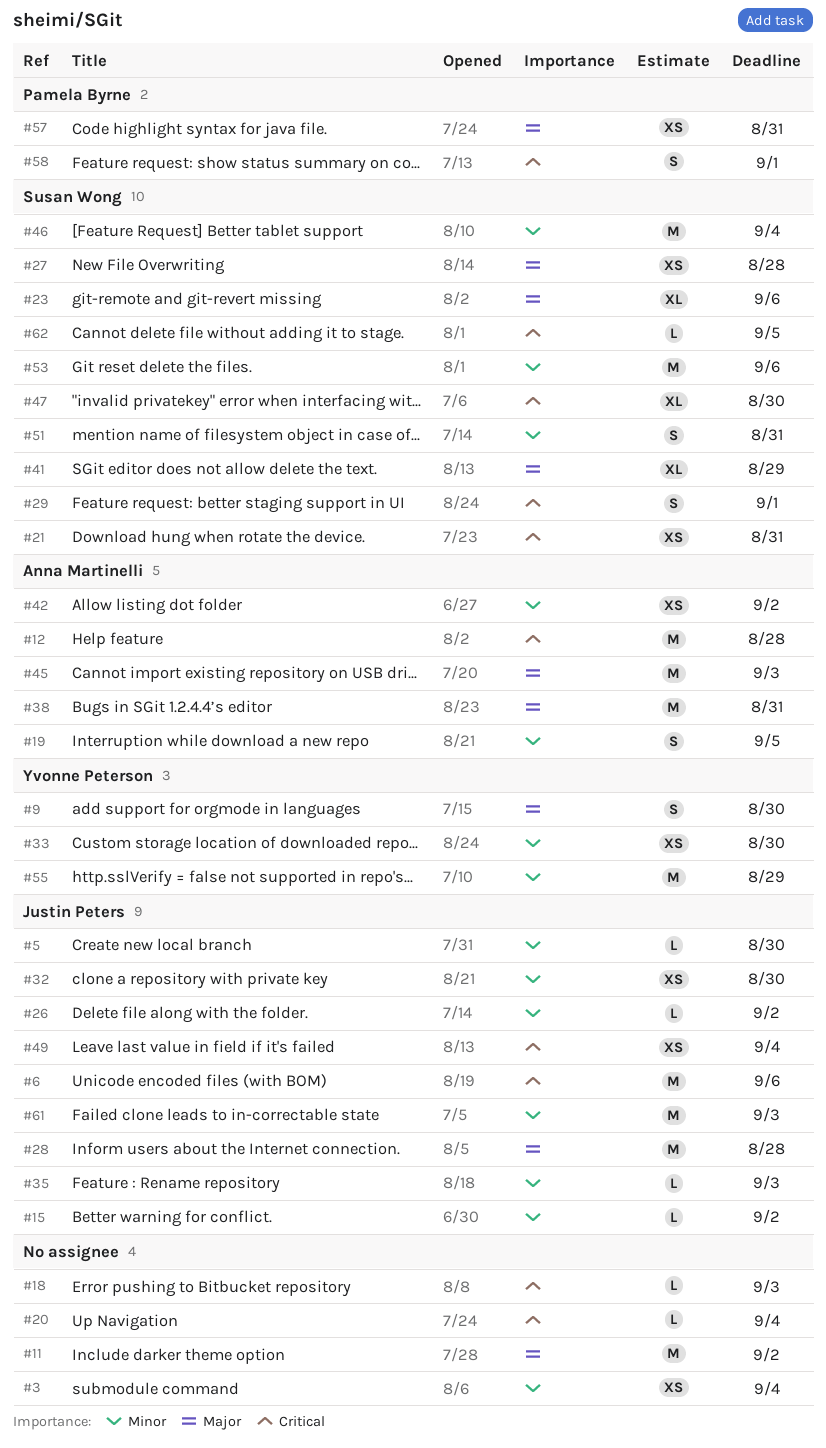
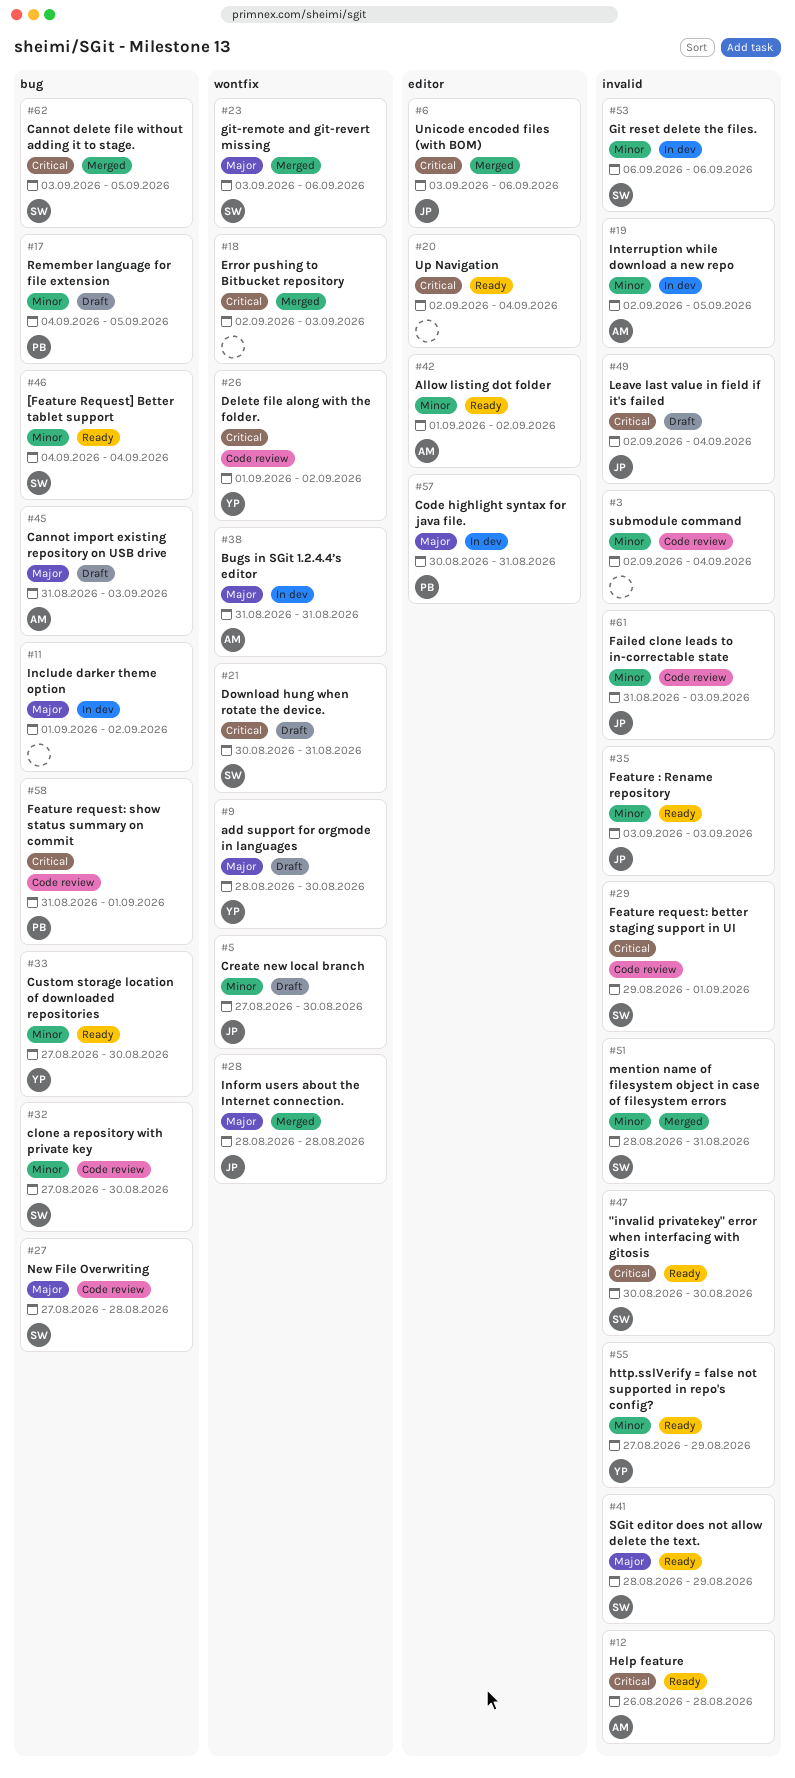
#15: present -> none
#17: none -> present
#26, owner: Justin Peters -> Yvonne Peterson
#26, priority: Minor -> Critical
#32, owner: Justin Peters -> Susan Wong

